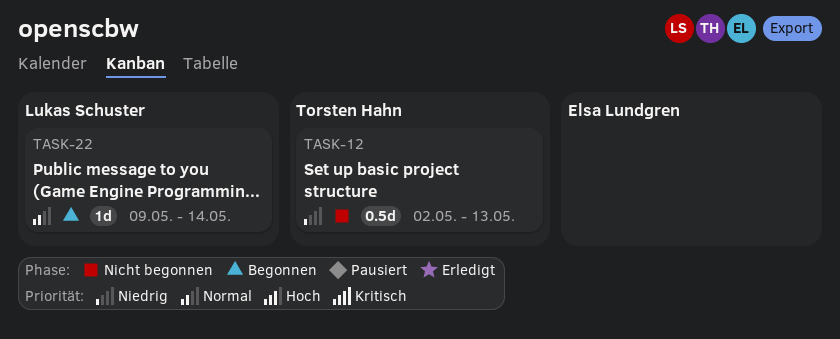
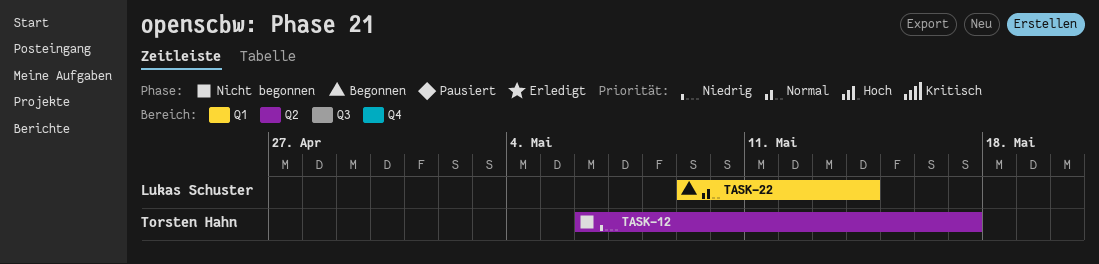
TASK-12, start: May 2 -> May 6
TASK-12, due: May 13 -> May 17

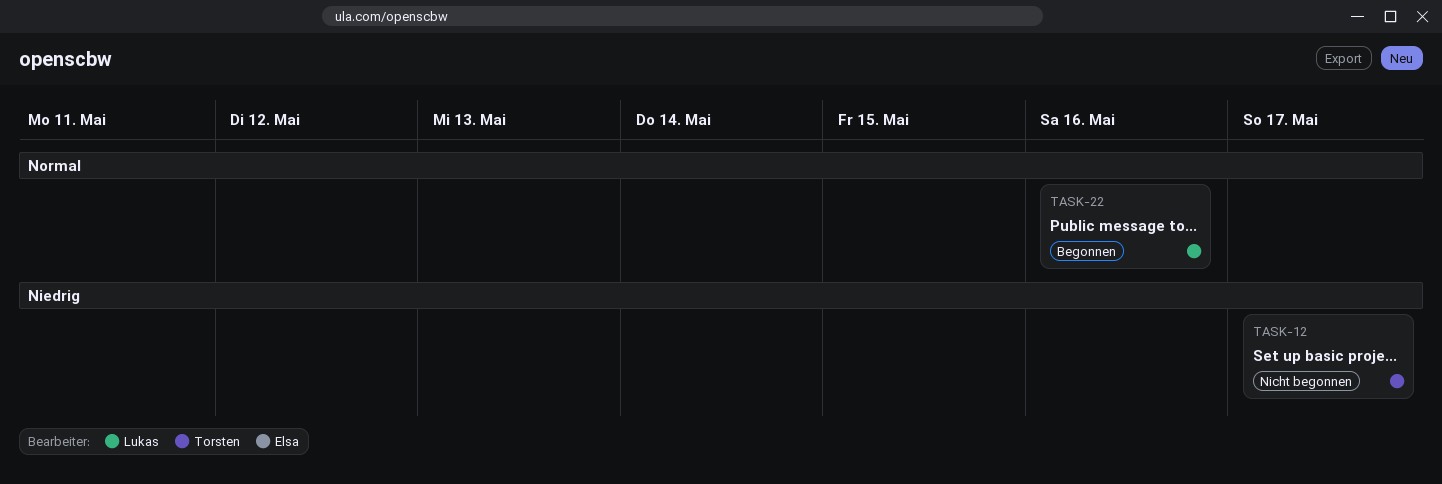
TASK-22, due: May 14 -> May 16

